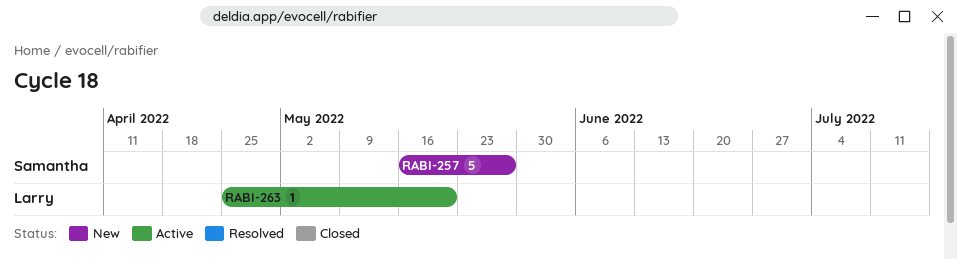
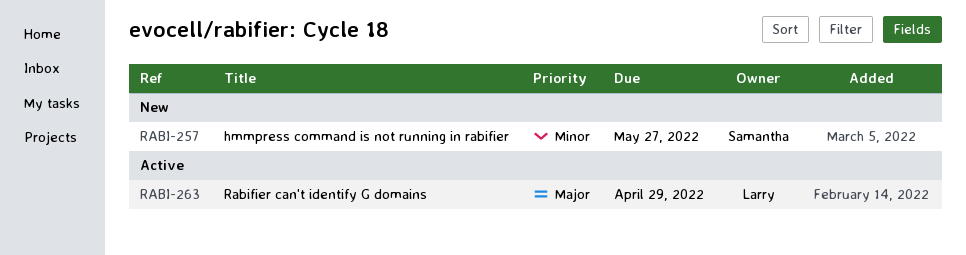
RABI-263, due: May 20 -> Apr 29

